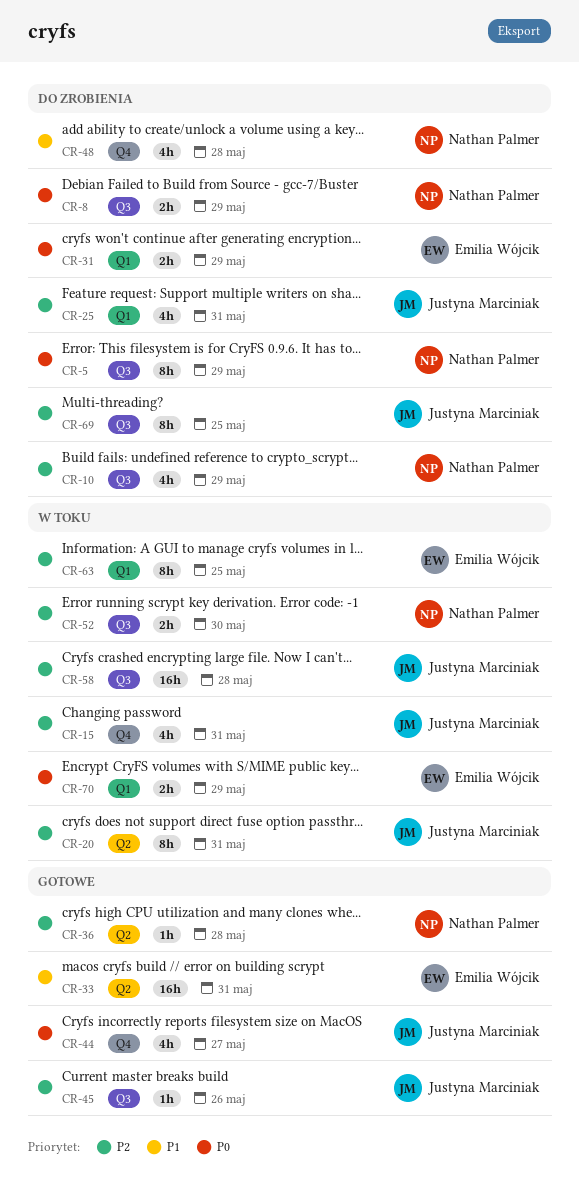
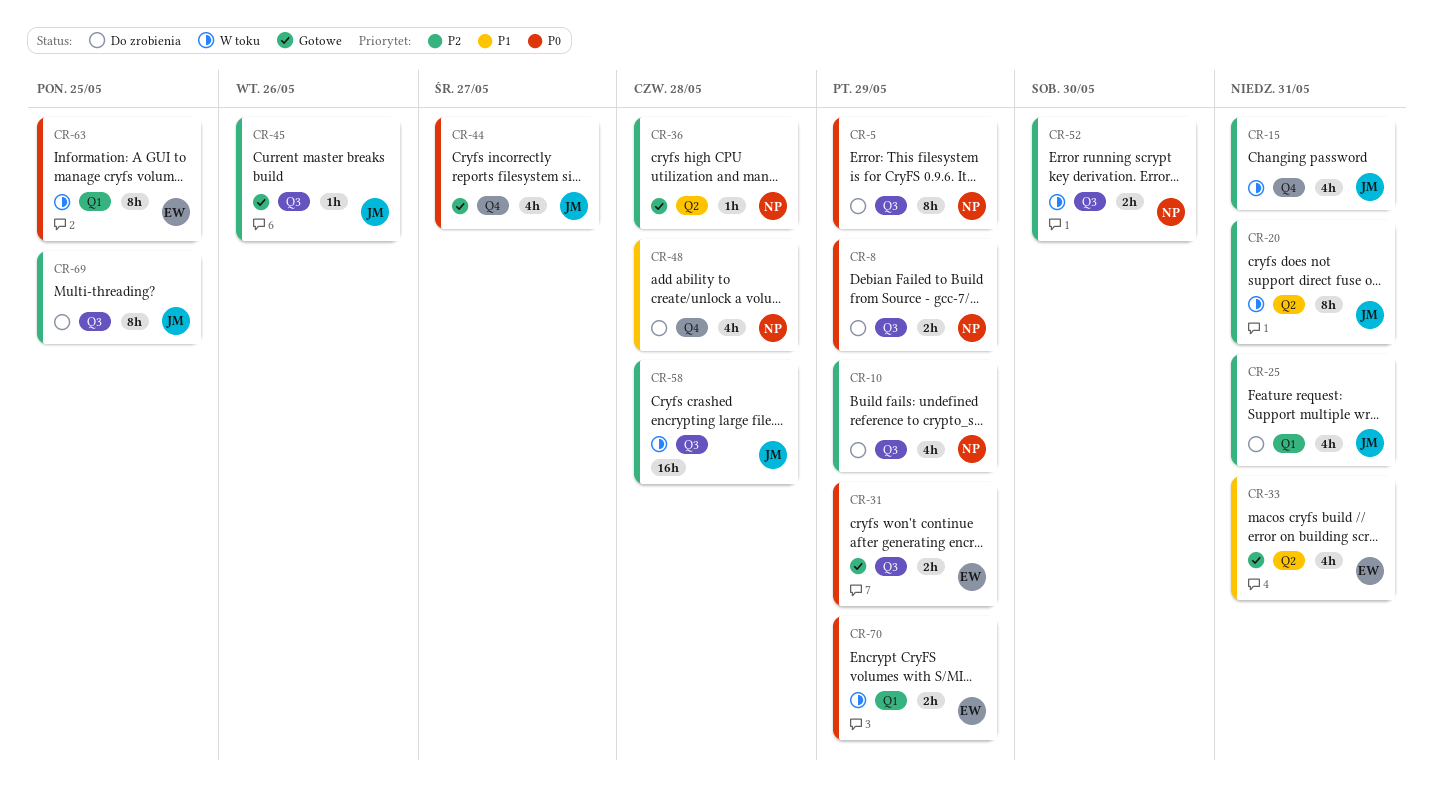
CR-31, status: Do zrobienia -> Gotowe
CR-31, label: Q1 -> Q3
CR-33, estimate: 16h -> 4h
CR-63, priority: P2 -> P0

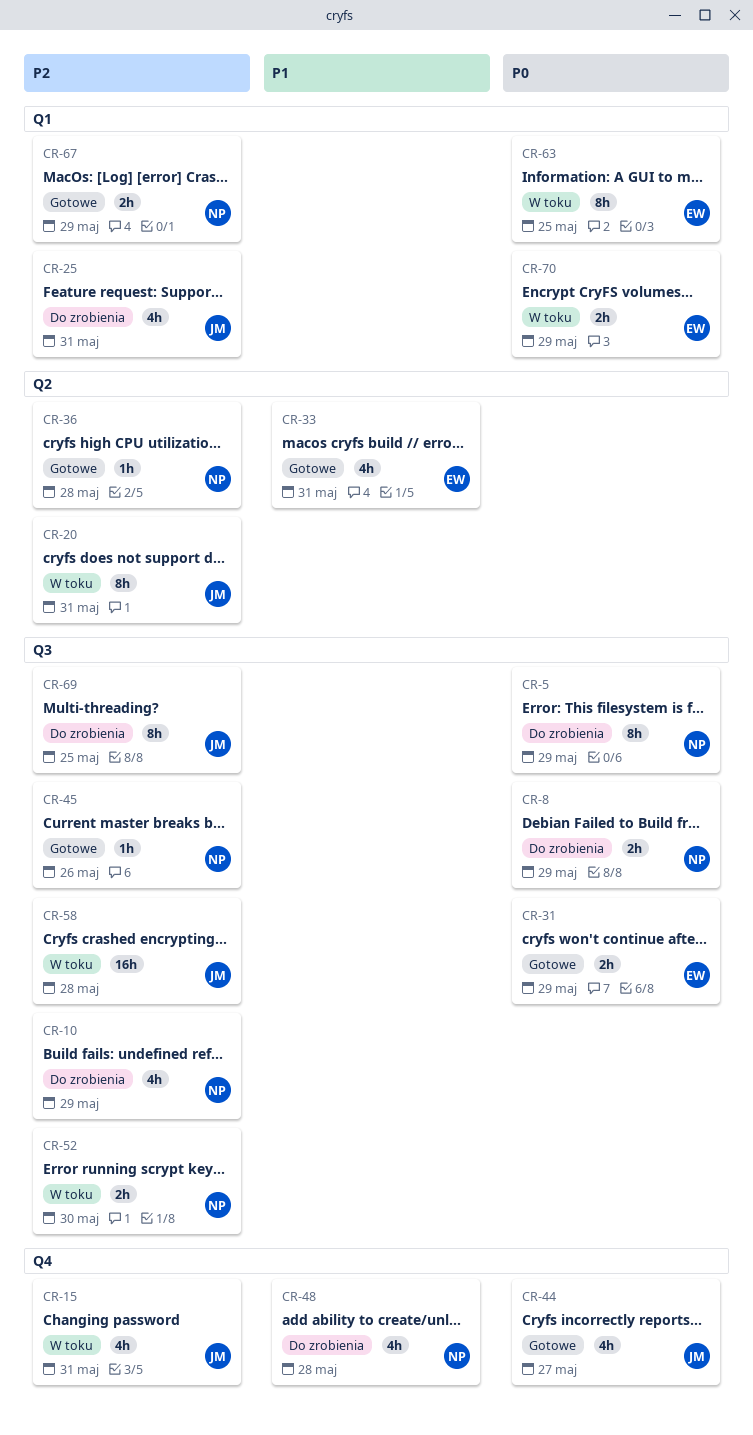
CR-45, owner: JM -> NP
CR-67: none -> present

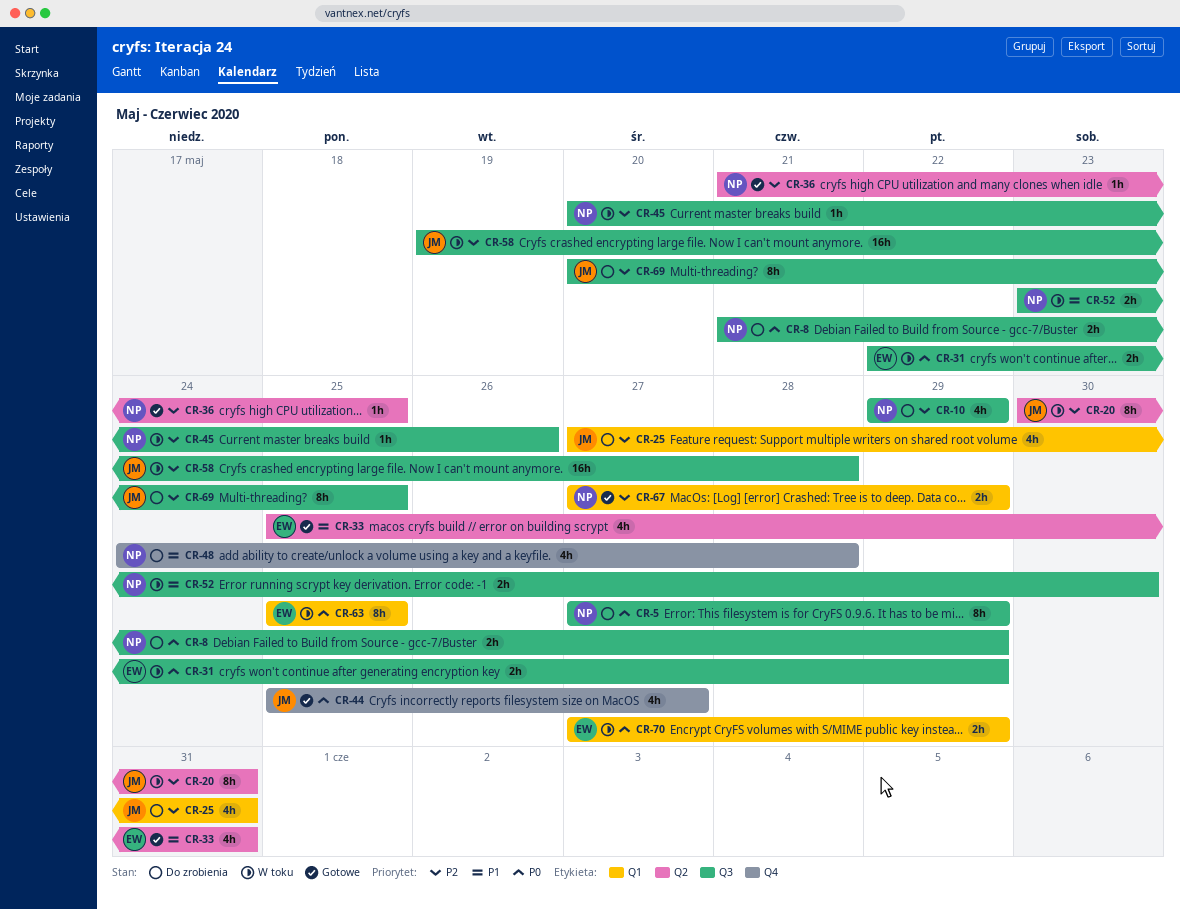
CR-15: present -> none
CR-31, status: Gotowe -> W toku
CR-36, due: May 28 -> May 25
CR-45, status: Gotowe -> W toku
CR-52, priority: P2 -> P1

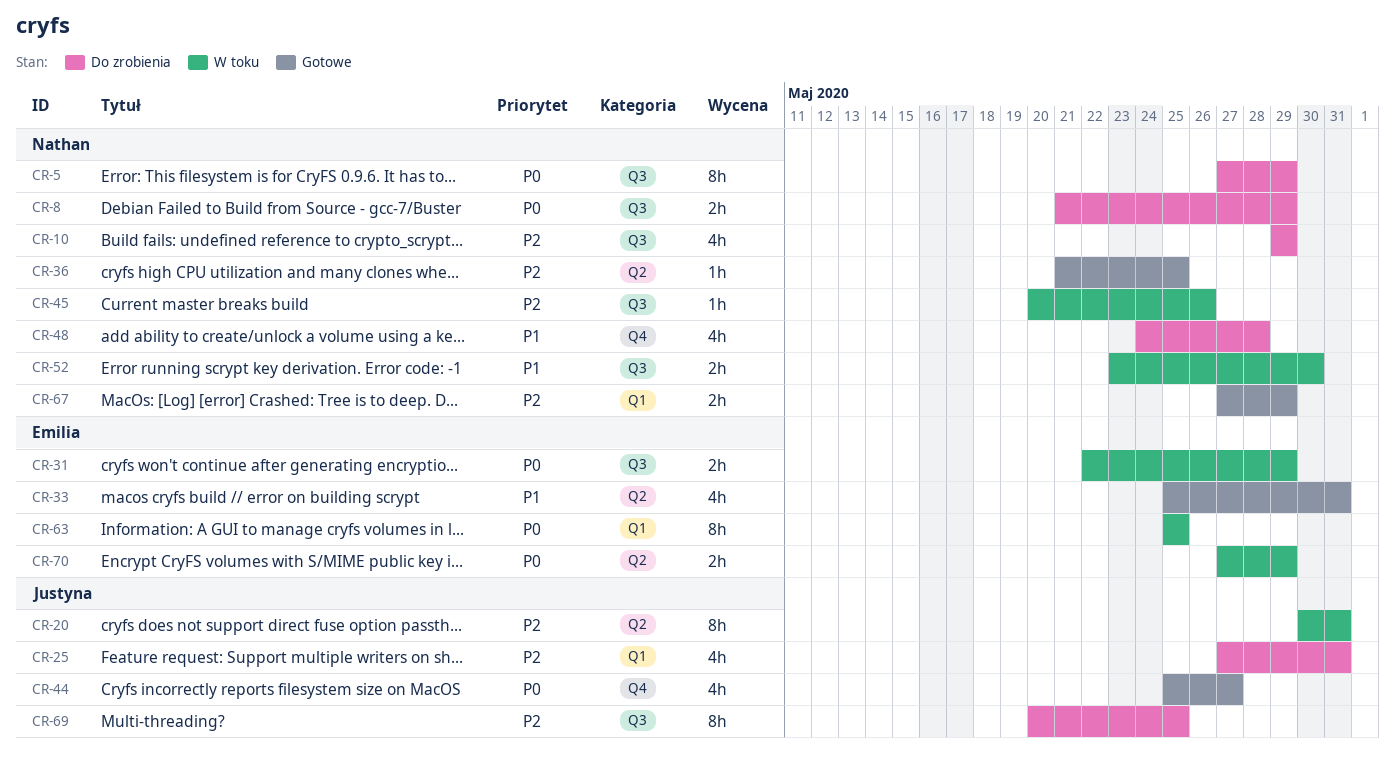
CR-58: present -> none
CR-70, label: Q1 -> Q2

